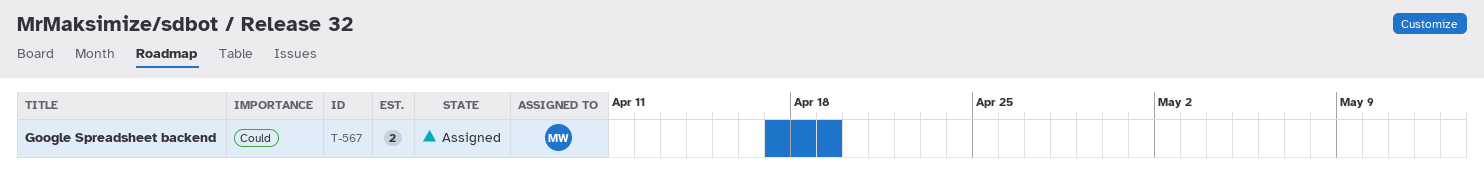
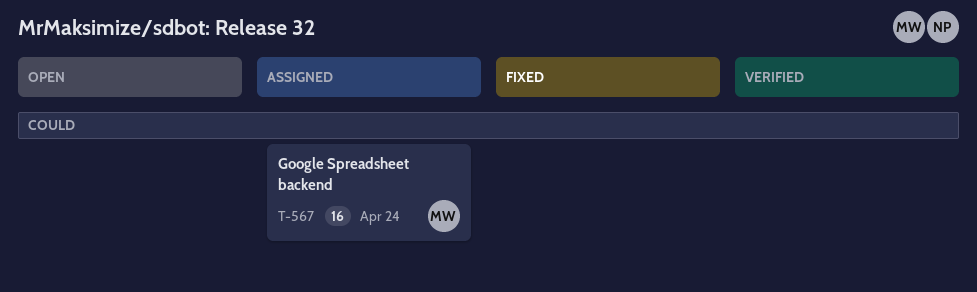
T-567, estimate: 2 -> 16
T-567, due: Apr 19 -> Apr 24

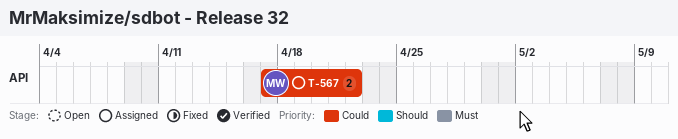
T-567, estimate: 16 -> 2
T-567, due: Apr 24 -> Apr 22

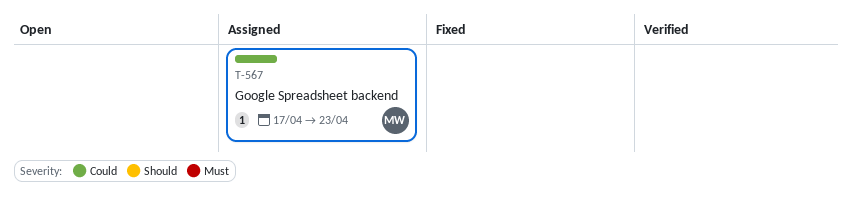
T-567, estimate: 2 -> 1
T-567, due: Apr 22 -> Apr 23

